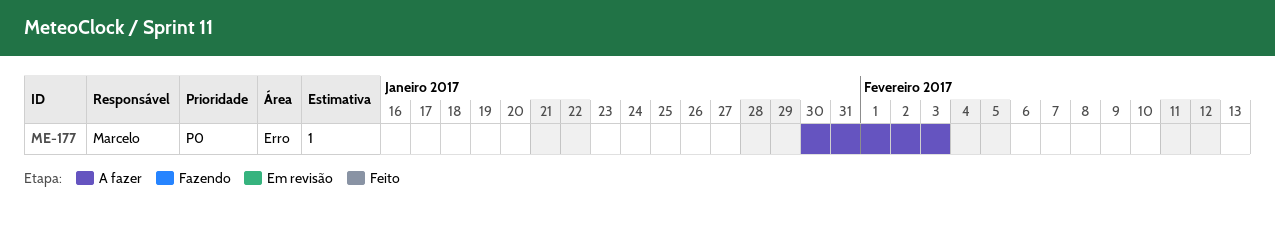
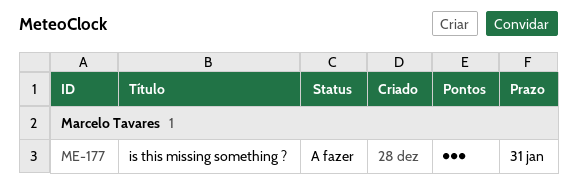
ME-177, estimate: 1 -> 3
ME-177, due: Feb 3 -> Jan 31

